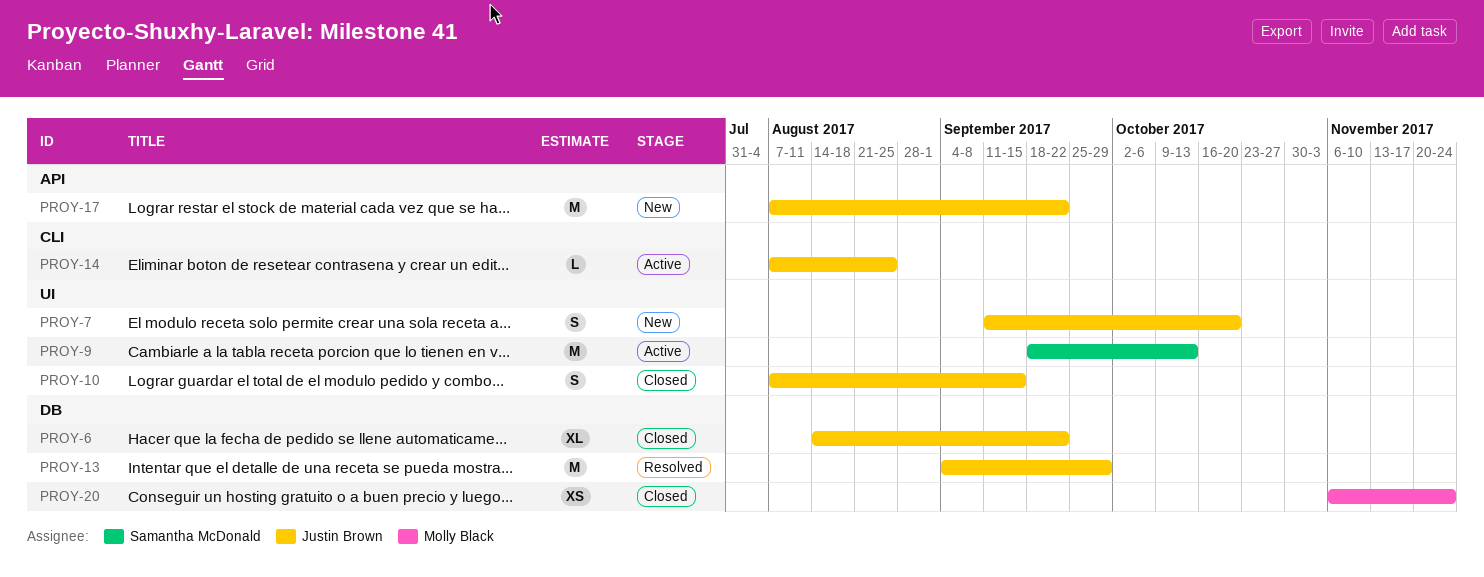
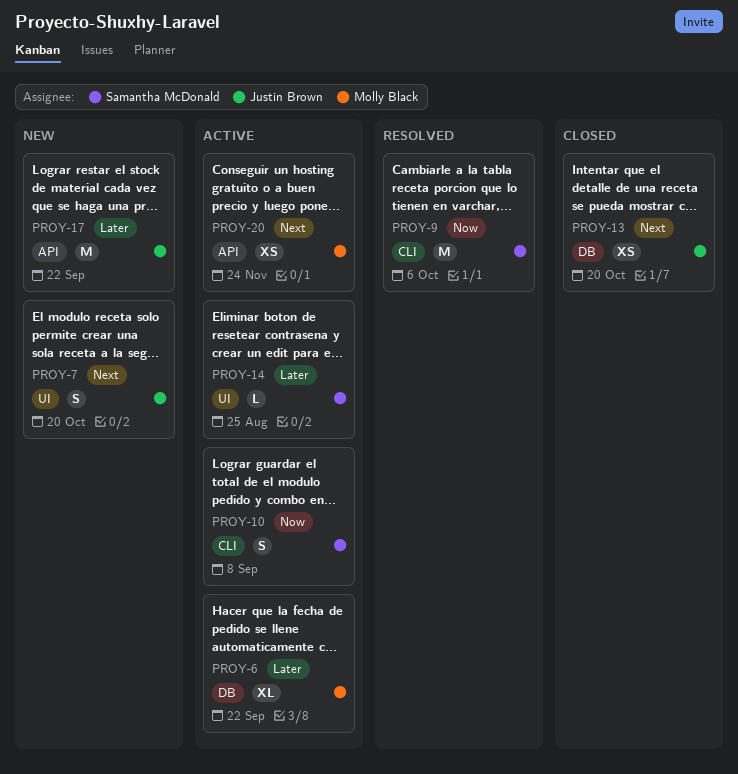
PROY-6, status: Closed -> Active
PROY-6, owner: Justin Brown -> Molly Black
PROY-9, status: Active -> Resolved
PROY-9, label: UI -> CLI
PROY-9, due: Oct 13 -> Oct 6
PROY-10, status: Closed -> Active
PROY-10, owner: Justin Brown -> Samantha McDonald
PROY-10, label: UI -> CLI
PROY-10, due: Sep 15 -> Sep 8
PROY-13, status: Resolved -> Closed
PROY-13, estimate: M -> XS
PROY-13, due: Sep 29 -> Oct 20
PROY-14, owner: Justin Brown -> Samantha McDonald
PROY-14, label: CLI -> UI
PROY-20, status: Closed -> Active
PROY-20, label: DB -> API

